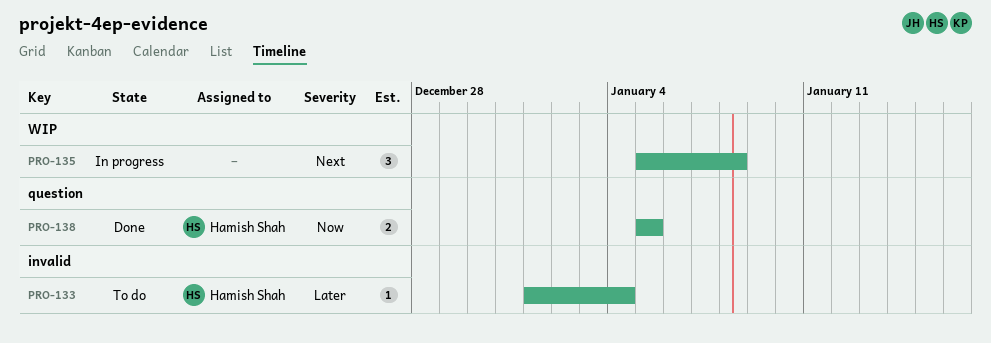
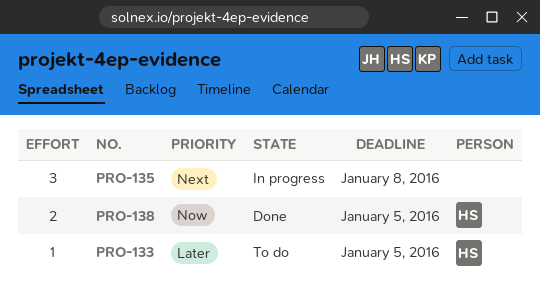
PRO-133, due: Jan 4 -> Jan 5

